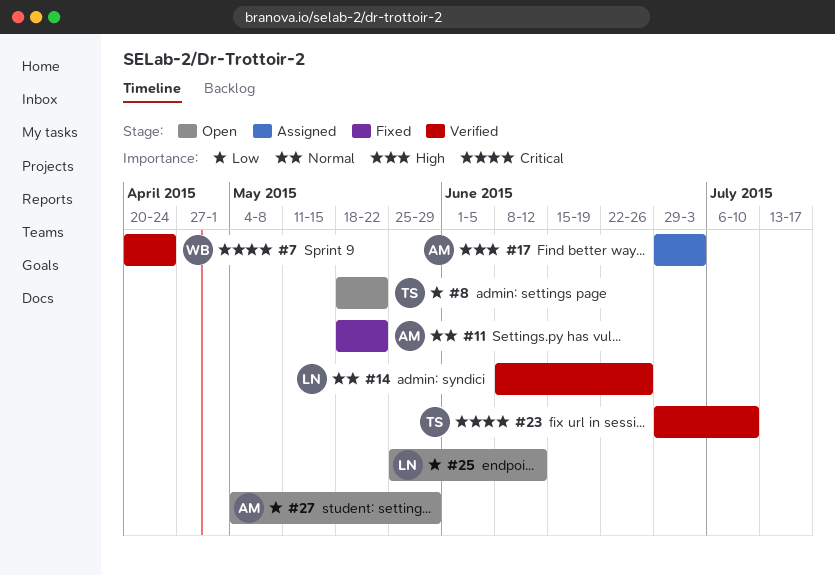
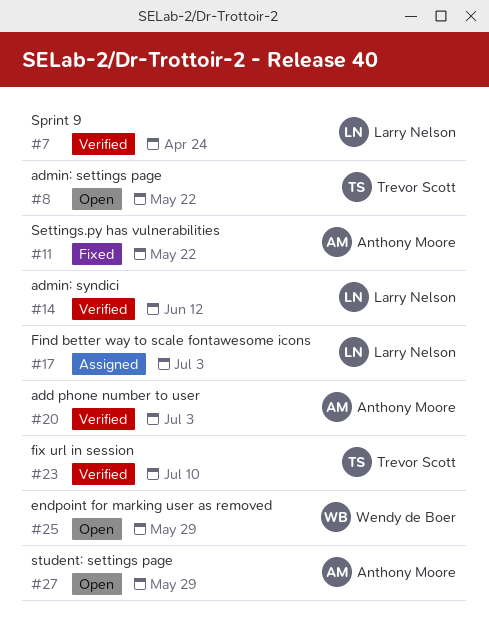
#7, owner: Wendy de Boer -> Larry Nelson
#14, due: Jun 26 -> Jun 12
#17, owner: Anthony Moore -> Larry Nelson
#20: none -> present
#25, owner: Larry Nelson -> Wendy de Boer
#25, due: Jun 12 -> May 29

